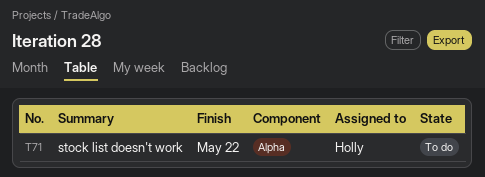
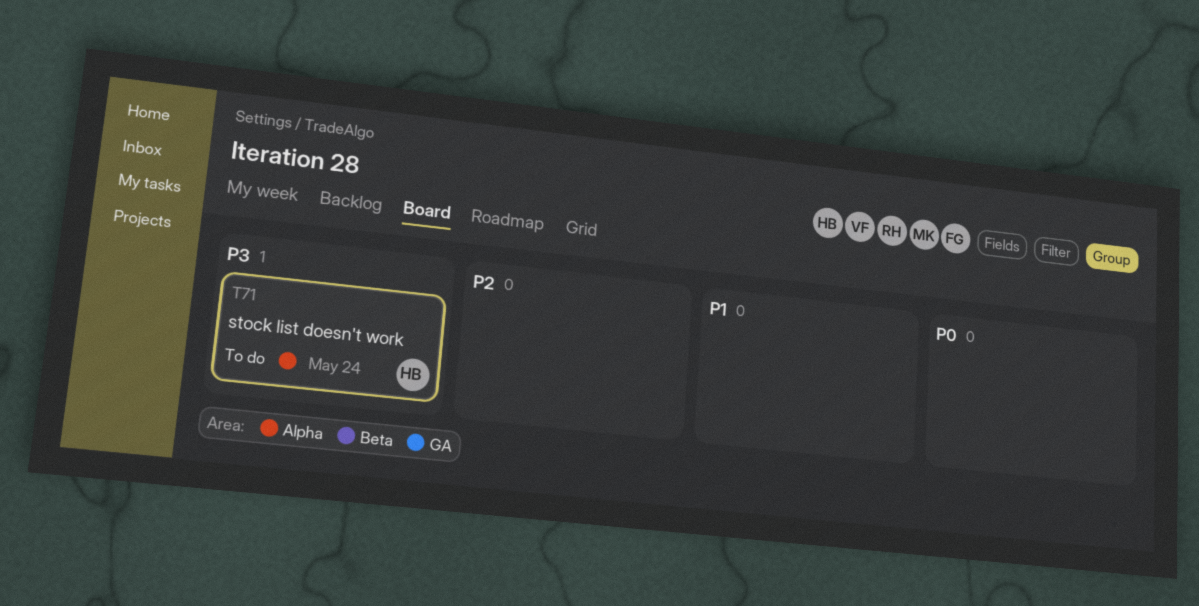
T71, due: May 22 -> May 24

